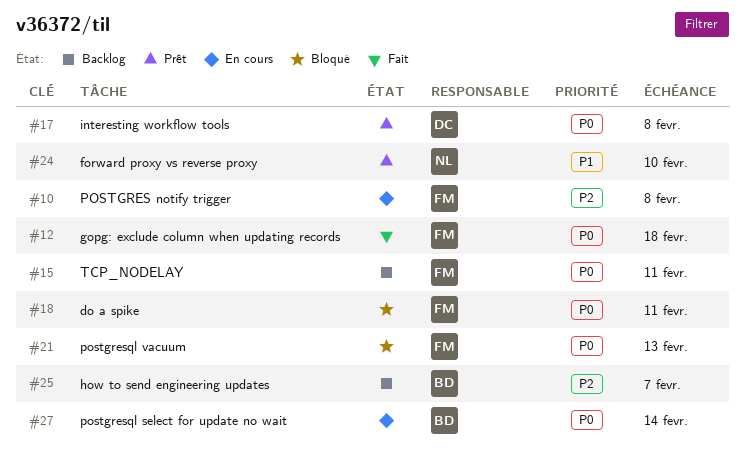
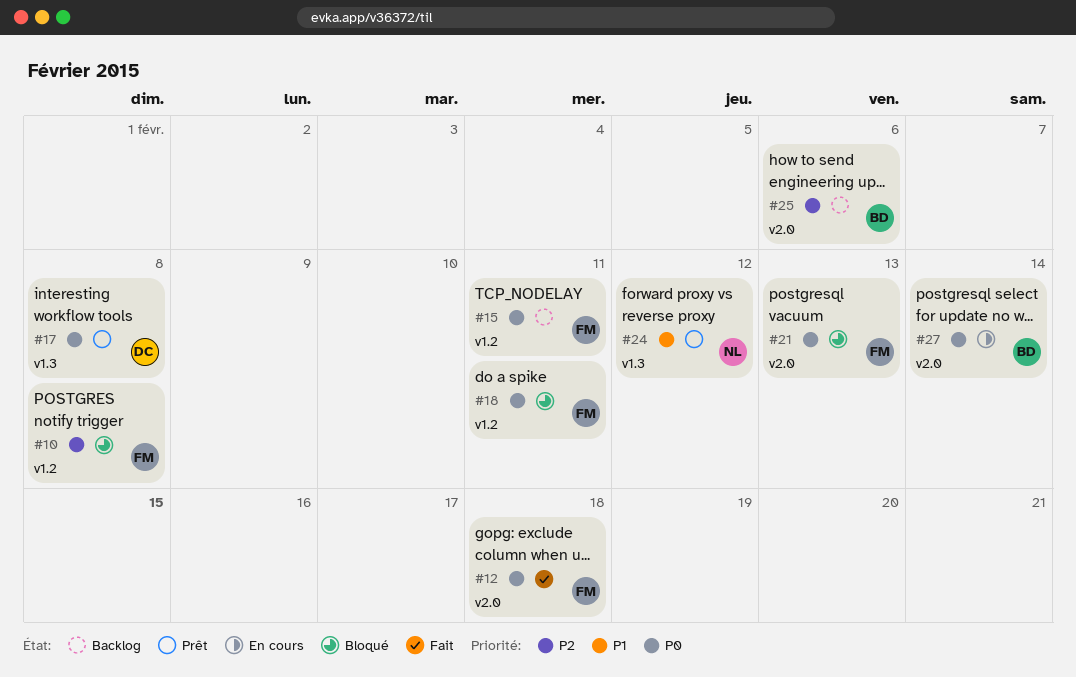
#10, status: En cours -> Bloqué
#24, due: Feb 10 -> Feb 12
#25, due: Feb 7 -> Feb 6

